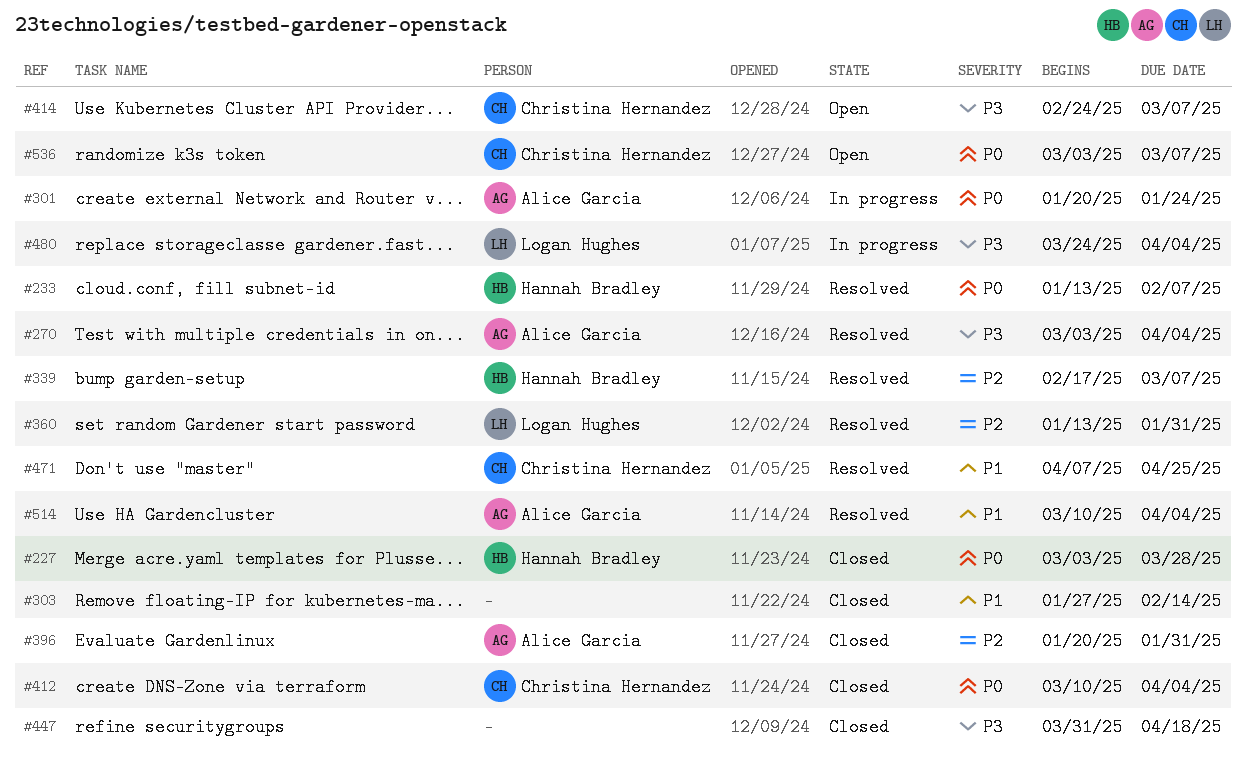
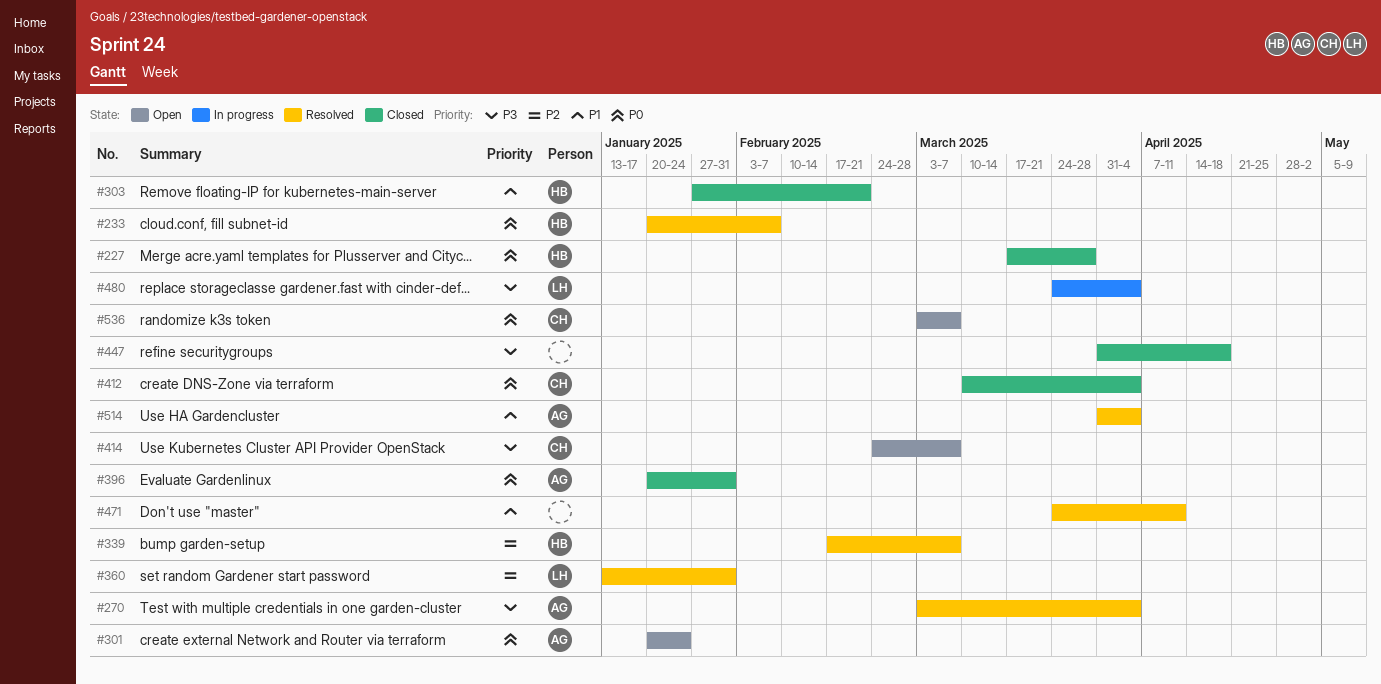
#227, start: Mar 3 -> Mar 17
#233, start: Jan 13 -> Jan 20
#301, status: In progress -> Open
#303, owner: none -> Hannah Bradley
#303, due: Feb 14 -> Feb 21
#396, priority: P2 -> P0
#471, owner: Christina Hernandez -> none
#471, start: Apr 7 -> Mar 24
#471, due: Apr 25 -> Apr 11
#514, start: Mar 10 -> Mar 31

